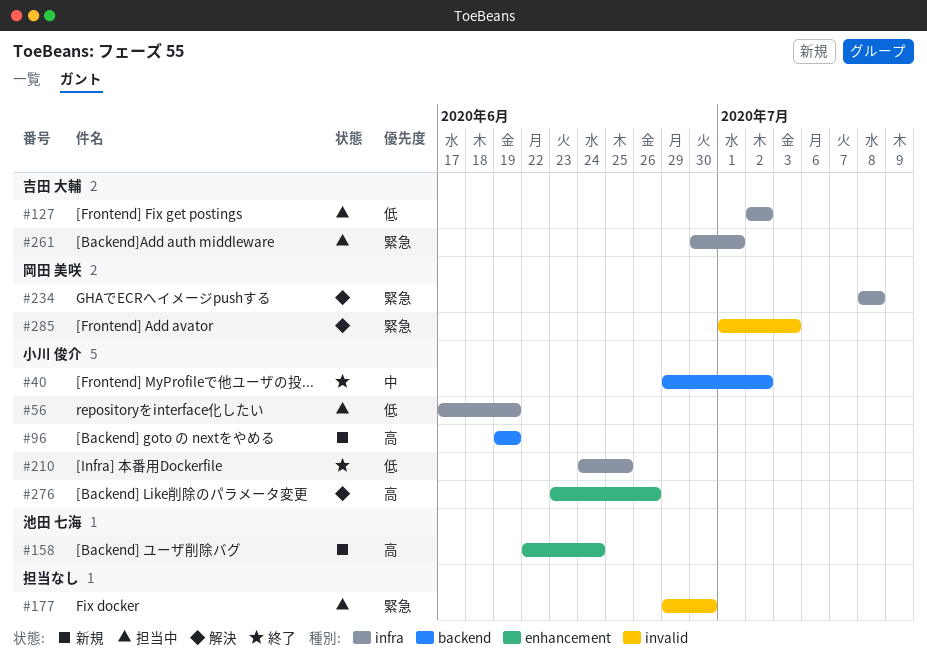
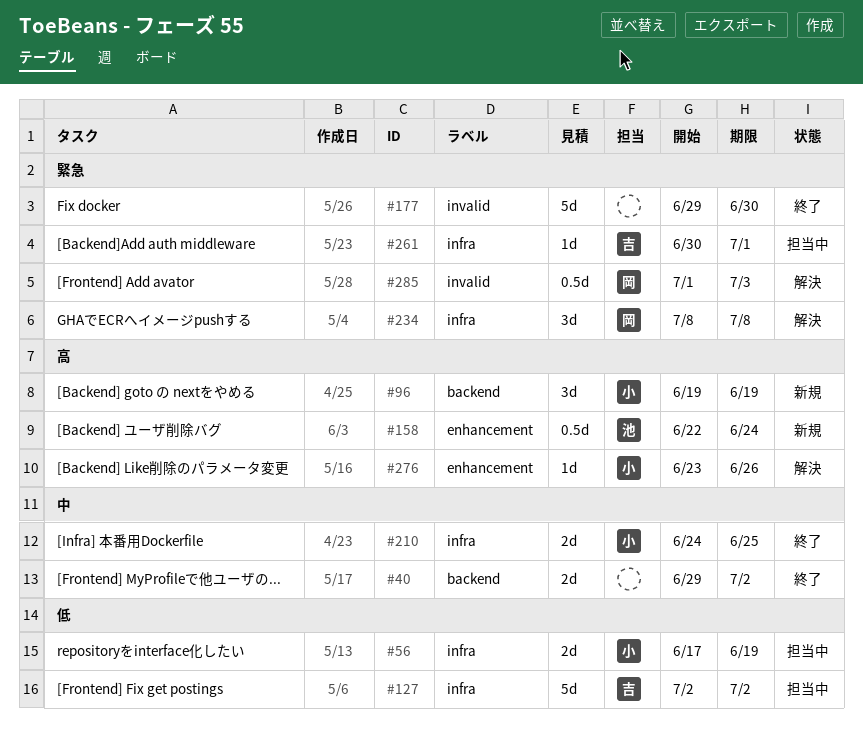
#40, owner: 小川 俊介 -> none
#177, status: 担当中 -> 終了
#210, priority: 低 -> 中

